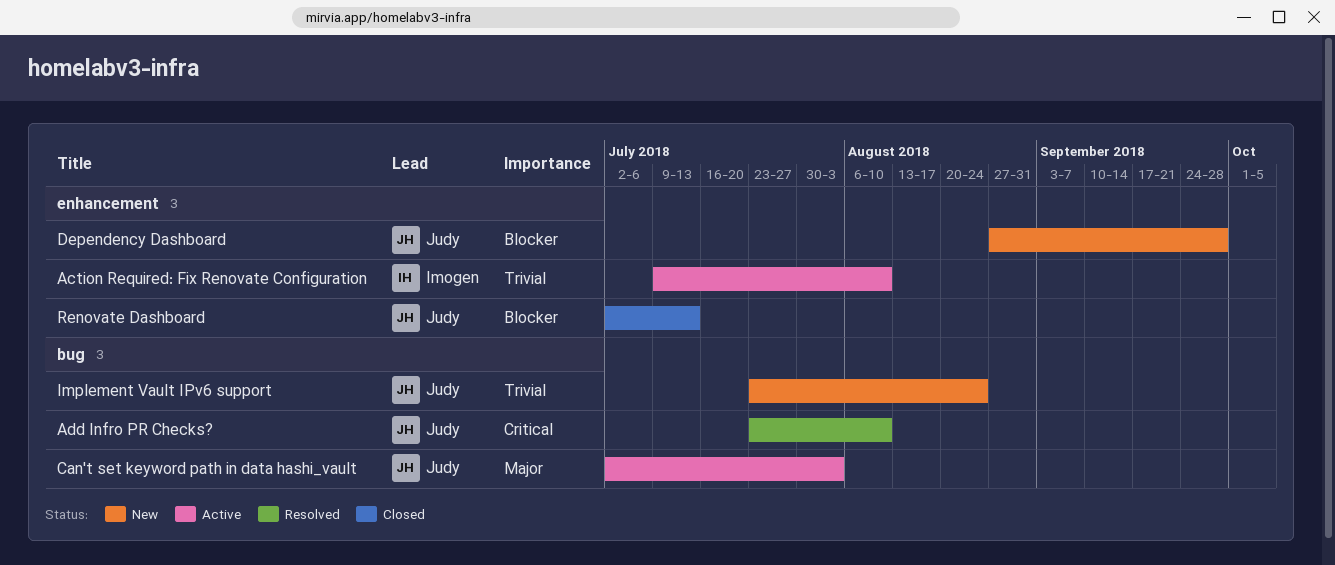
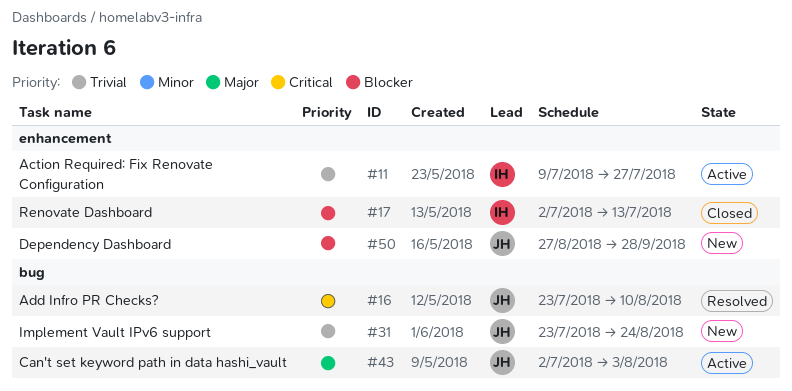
Action Required: Fix Renovate Configuration, due: Aug 10 -> Jul 27
Renovate Dashboard, owner: Judy -> Imogen

